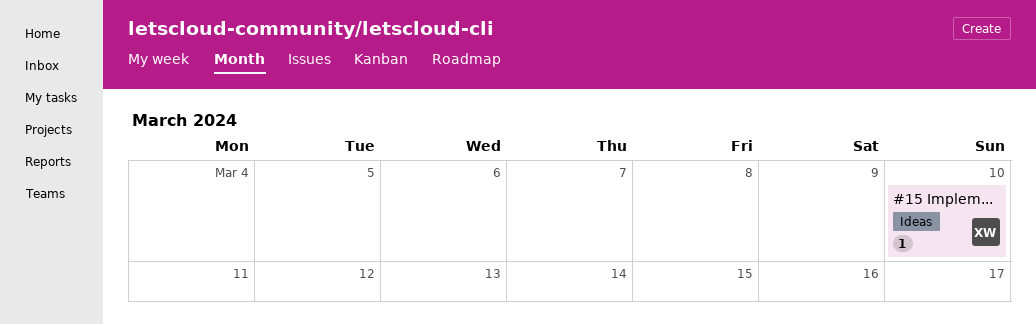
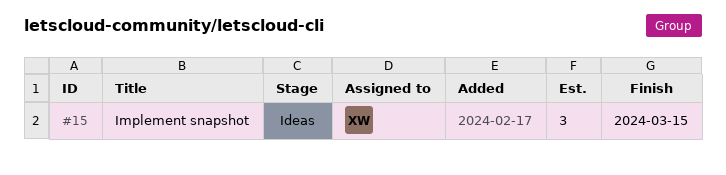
#15, estimate: 1 -> 3
#15, due: Mar 10 -> Mar 15

